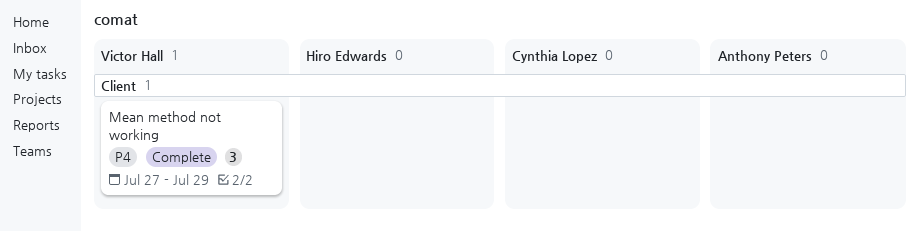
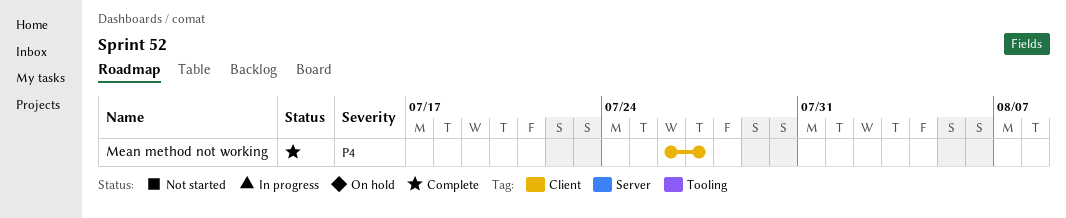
Mean method not working, start: Jul 27 -> Jul 26
Mean method not working, due: Jul 29 -> Jul 27

